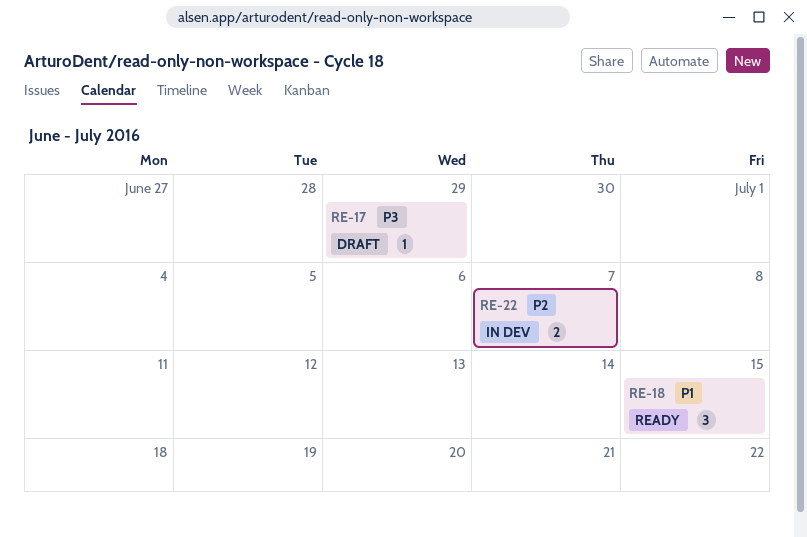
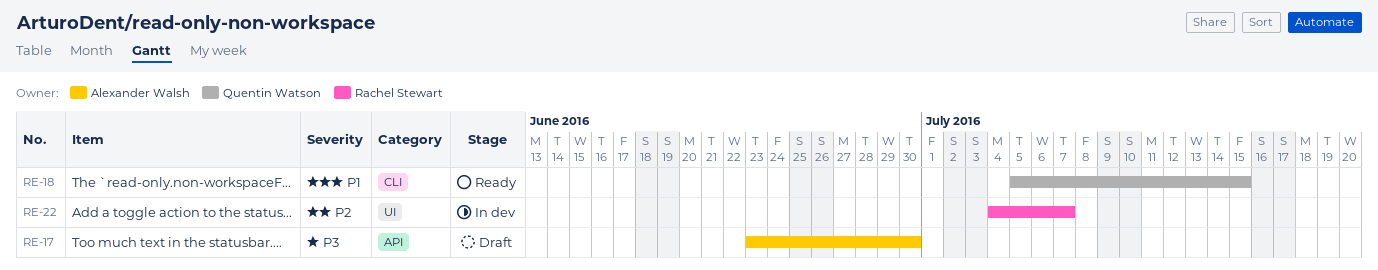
RE-17, due: Jun 29 -> Jun 30

